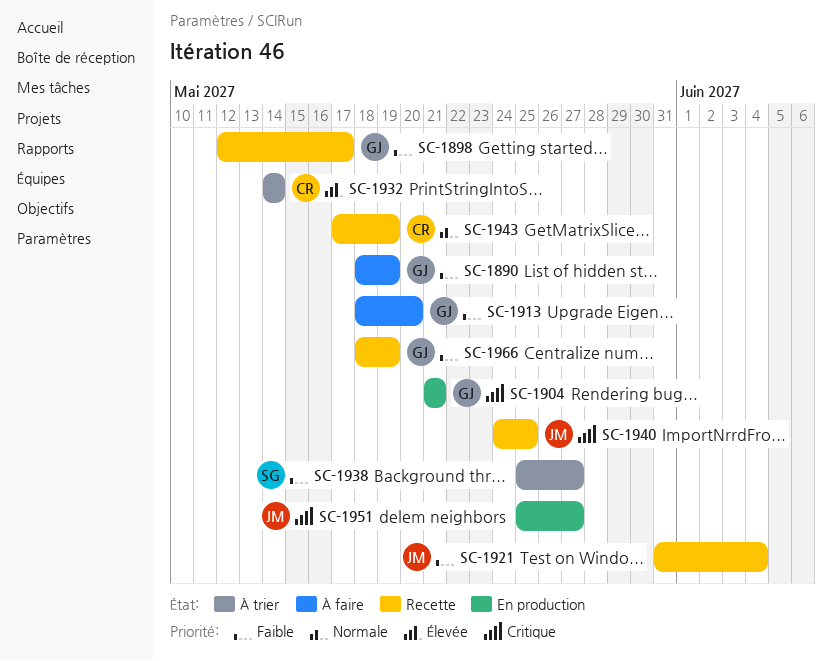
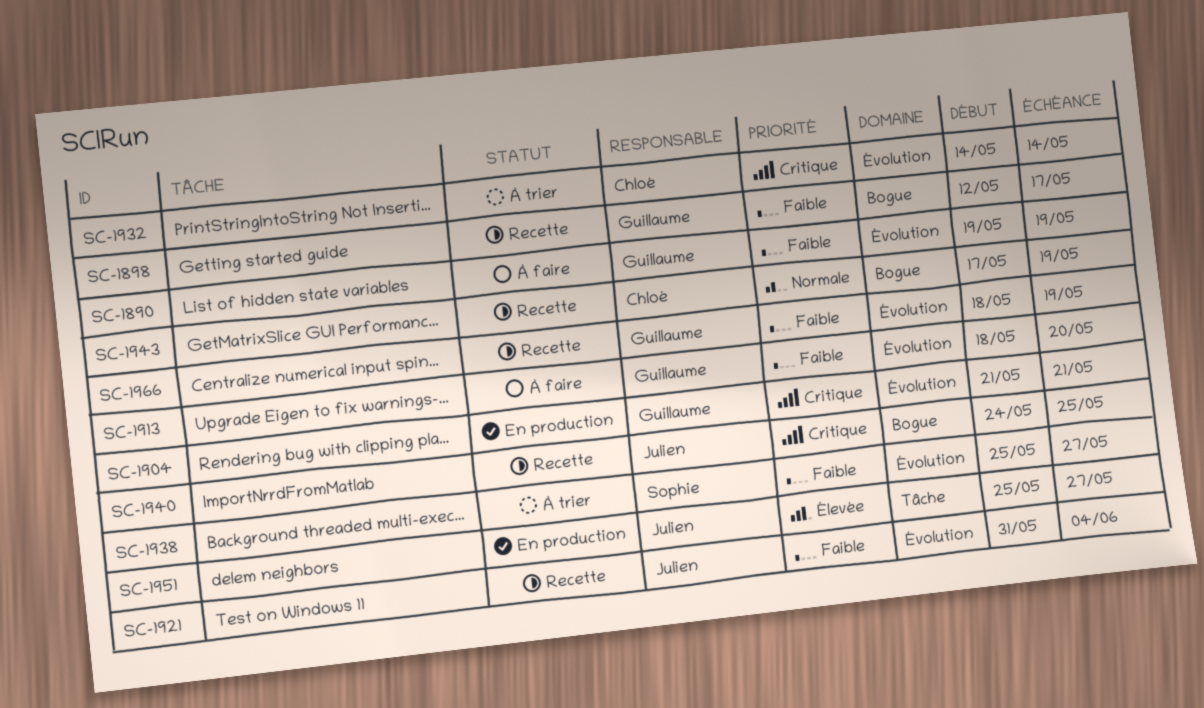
SC-1890, start: May 18 -> May 19
SC-1932, priority: Élevée -> Critique
SC-1951, priority: Critique -> Élevée

